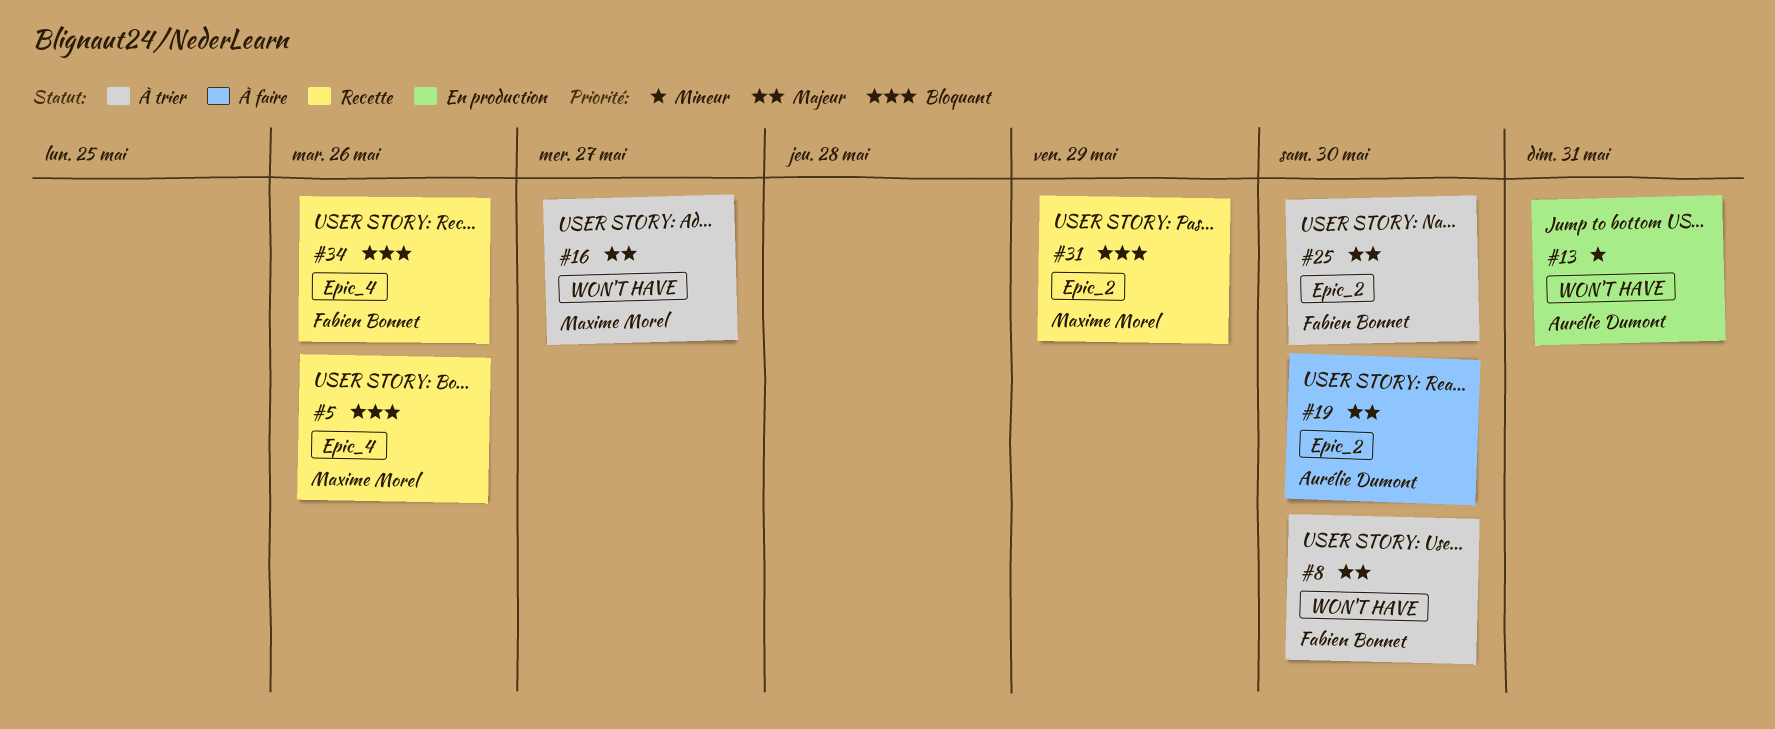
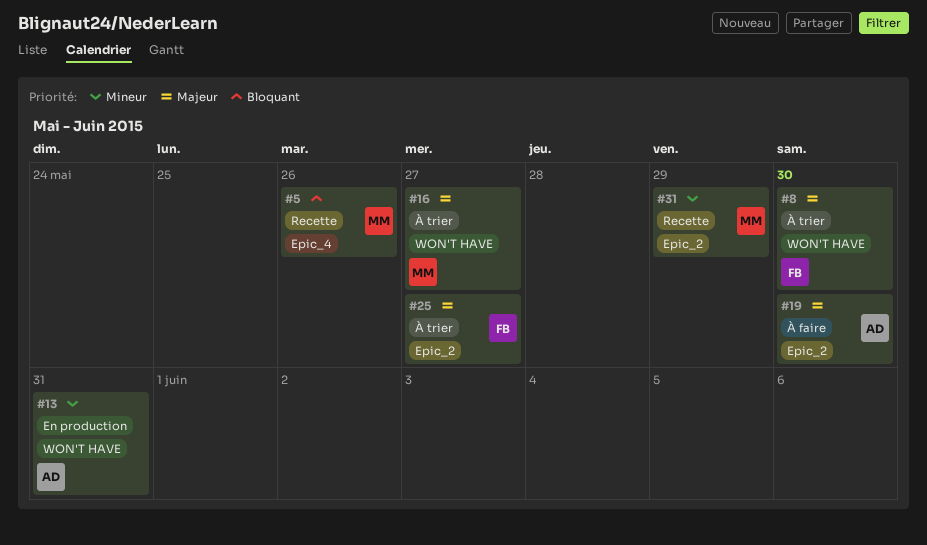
#25, due: May 30 -> May 27
#31, priority: Bloquant -> Mineur
#34: present -> none

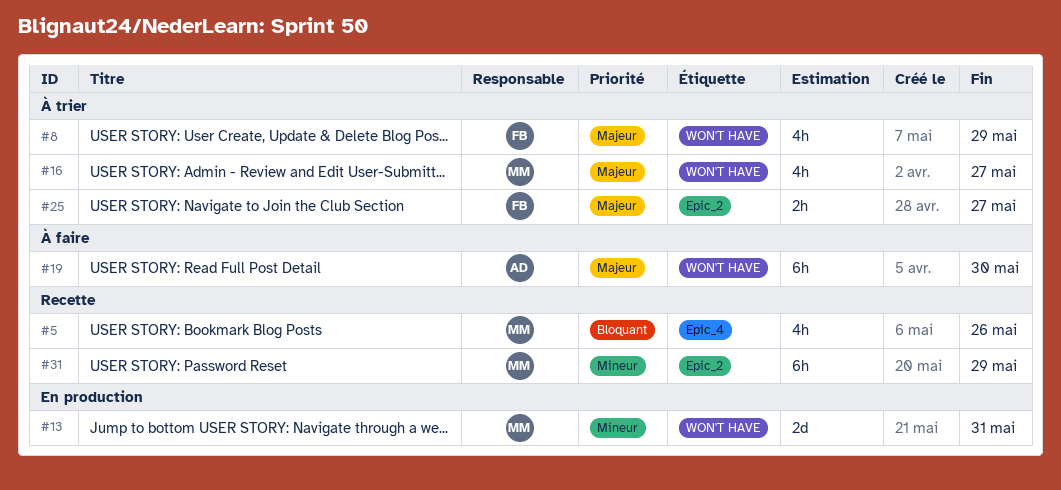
#8, due: May 30 -> May 29
#13, owner: AD -> MM
#19, label: Epic_2 -> WON'T HAVE

